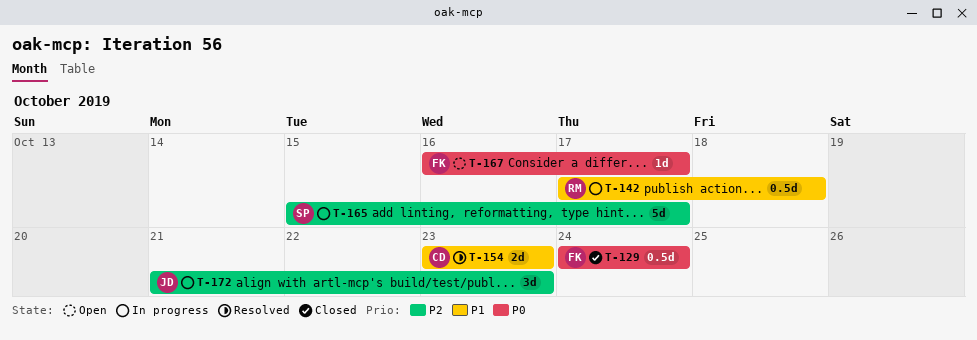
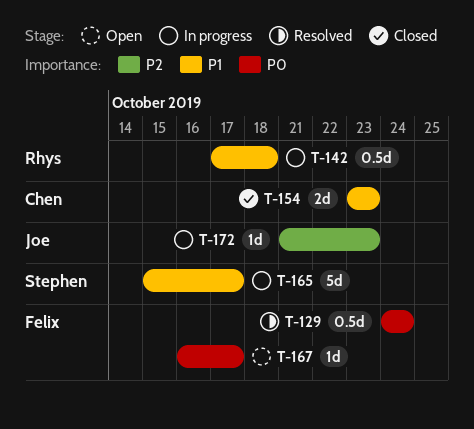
T-129, status: Closed -> Resolved
T-154, status: Resolved -> Closed
T-165, priority: P2 -> P1
T-172, estimate: 3d -> 1d

